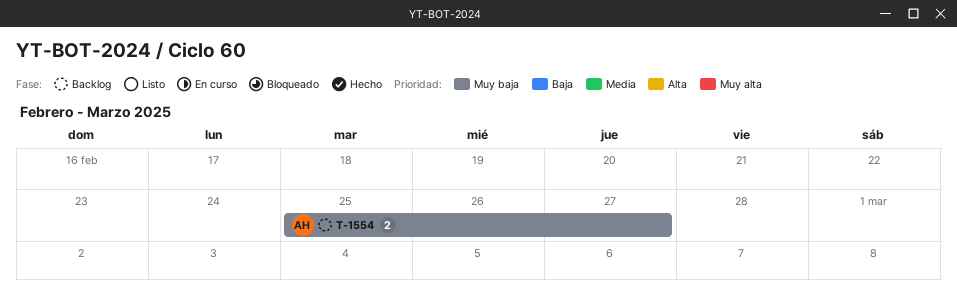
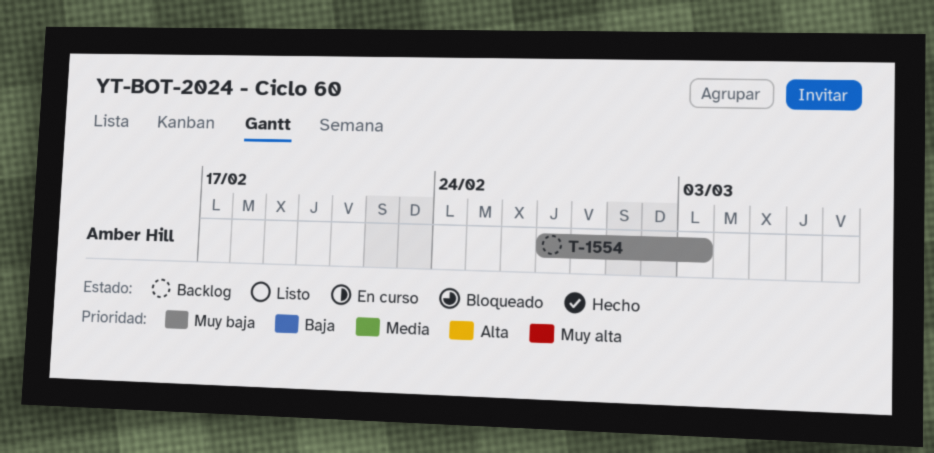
T-1554, start: Feb 25 -> Feb 27
T-1554, due: Feb 27 -> Mar 3

